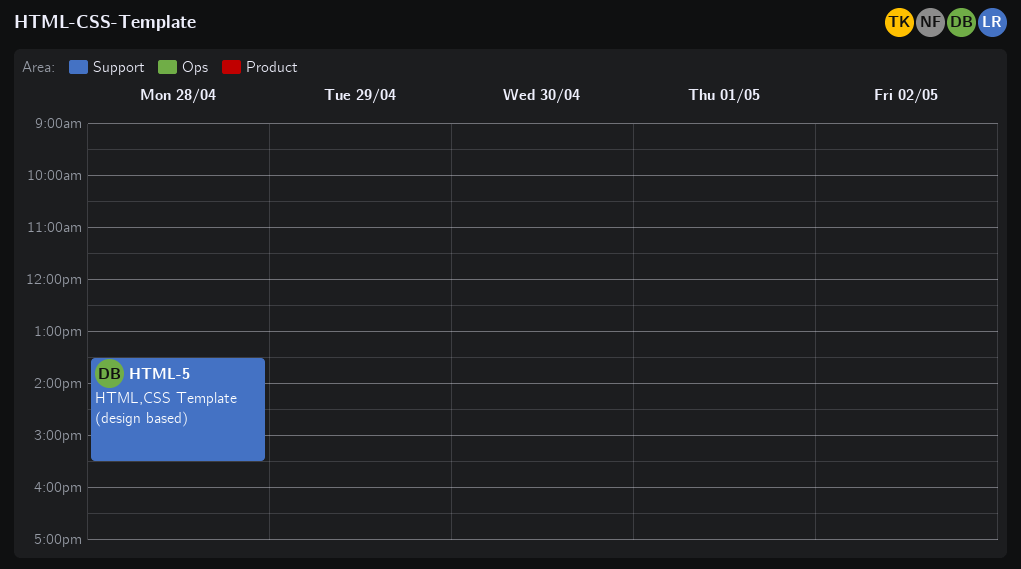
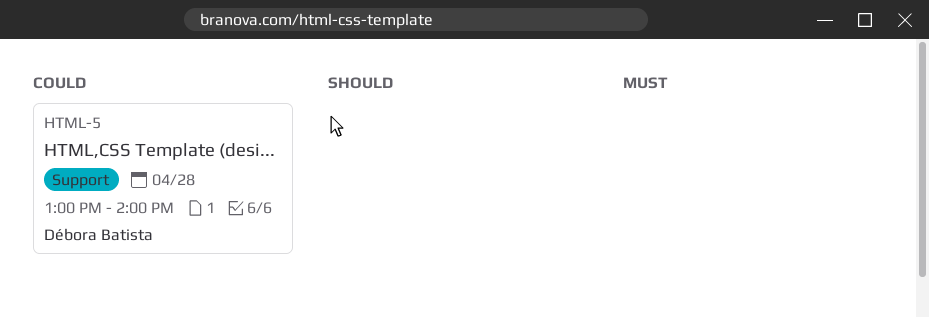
HTML-5, begins: 13:30 -> 13:00
HTML-5, ends: 15:30 -> 14:00

